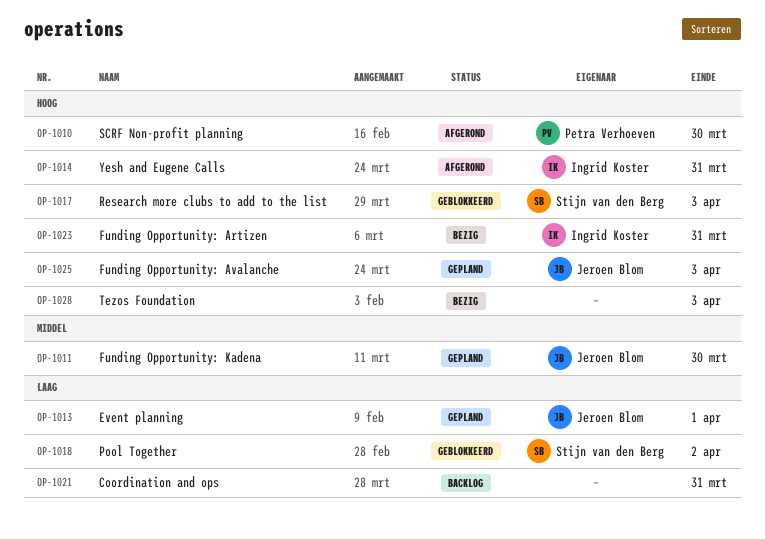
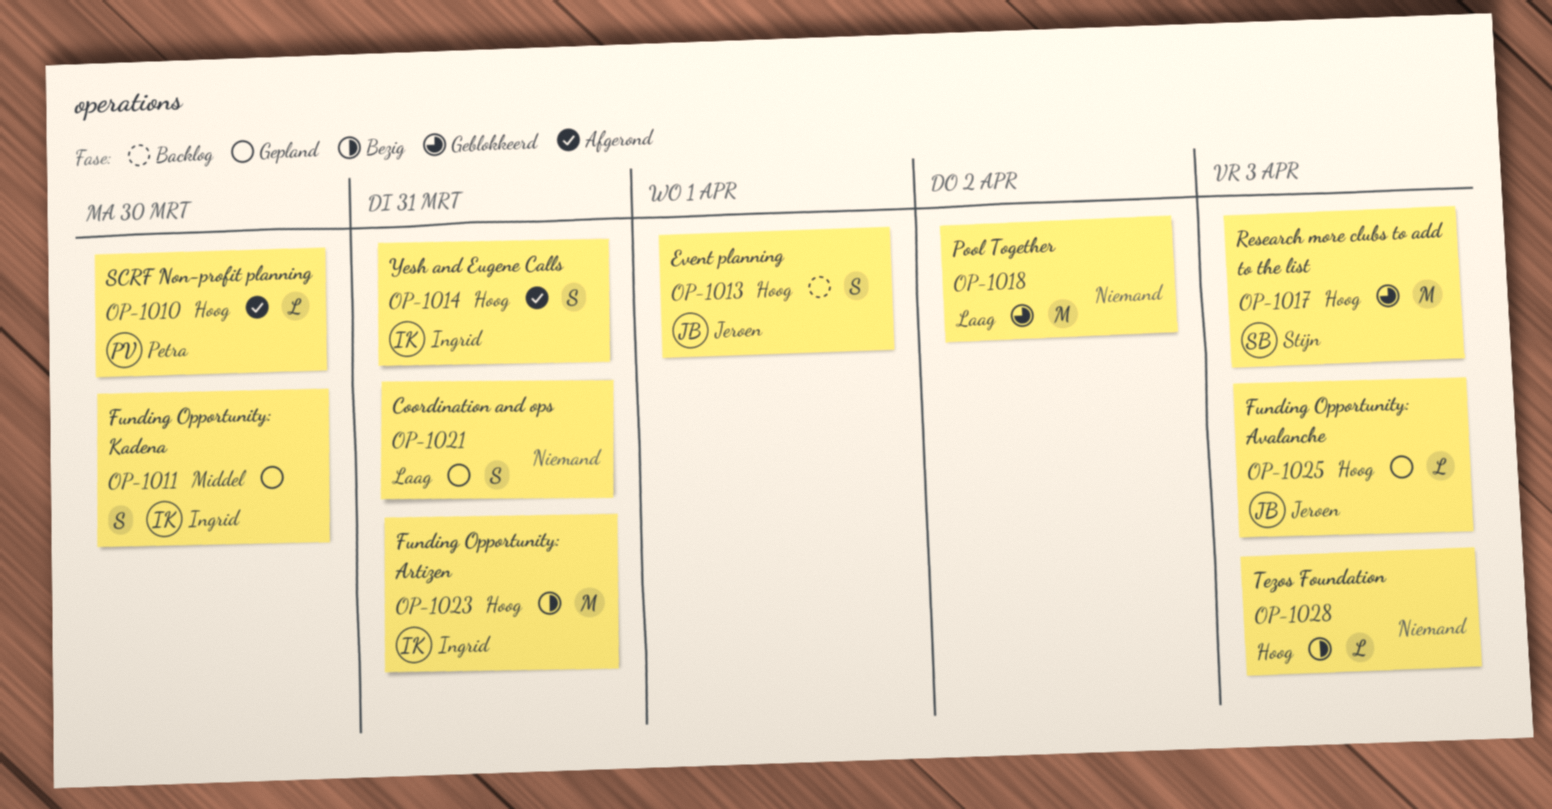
OP-1011, owner: Jeroen Blom -> Ingrid Koster
OP-1013, status: Gepland -> Backlog
OP-1013, priority: Laag -> Hoog
OP-1018, owner: Stijn van den Berg -> none
OP-1021, status: Backlog -> Gepland

